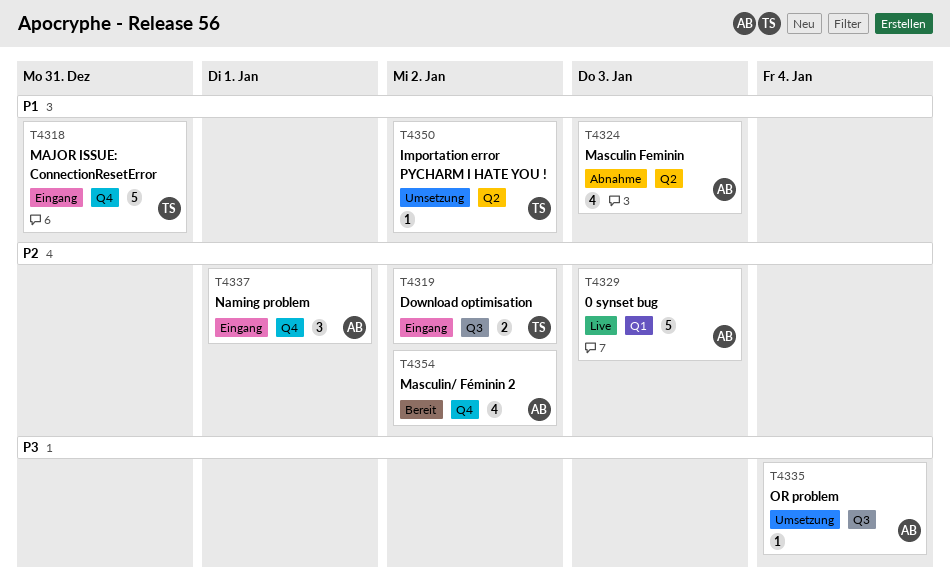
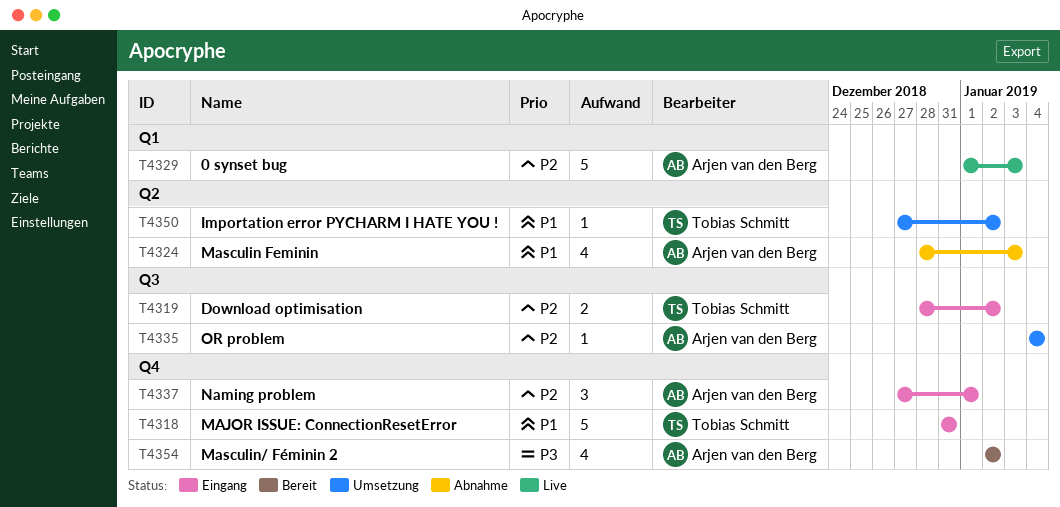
T4335, priority: P3 -> P2
T4354, priority: P2 -> P3

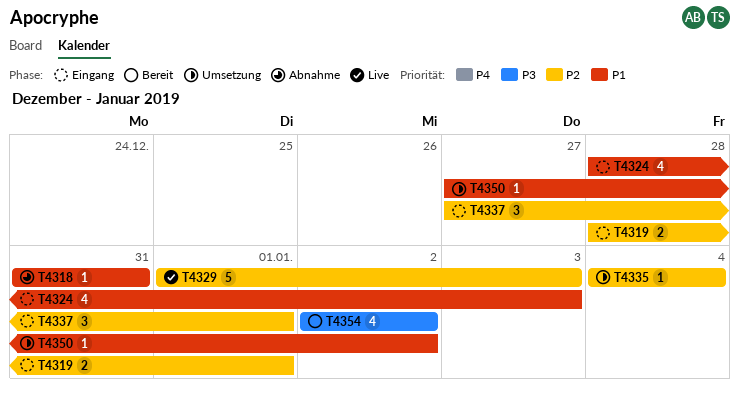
T4318, status: Eingang -> Abnahme
T4318, estimate: 5 -> 1
T4319, due: Jan 2 -> Jan 1
T4324, status: Abnahme -> Eingang

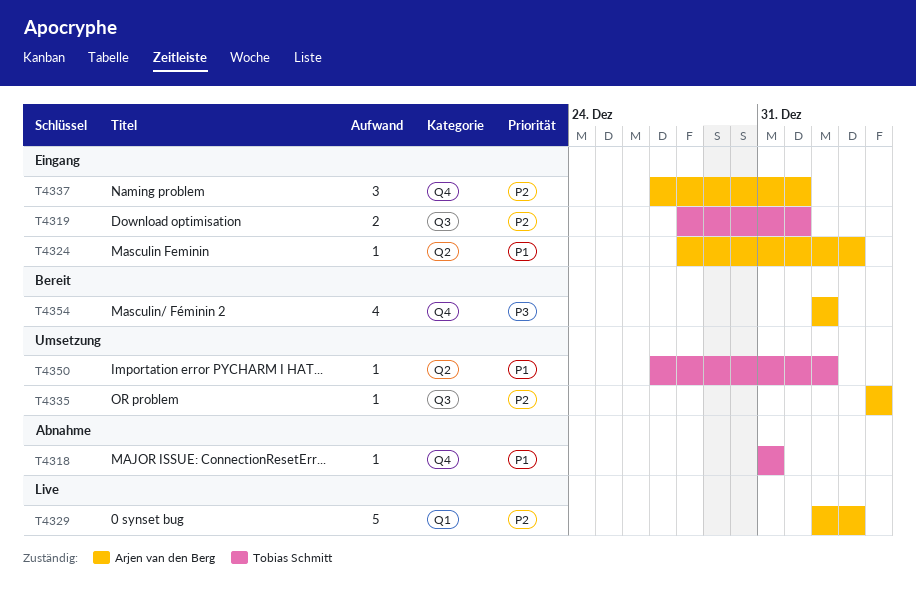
T4324, estimate: 4 -> 1
T4329, start: Jan 1 -> Jan 2

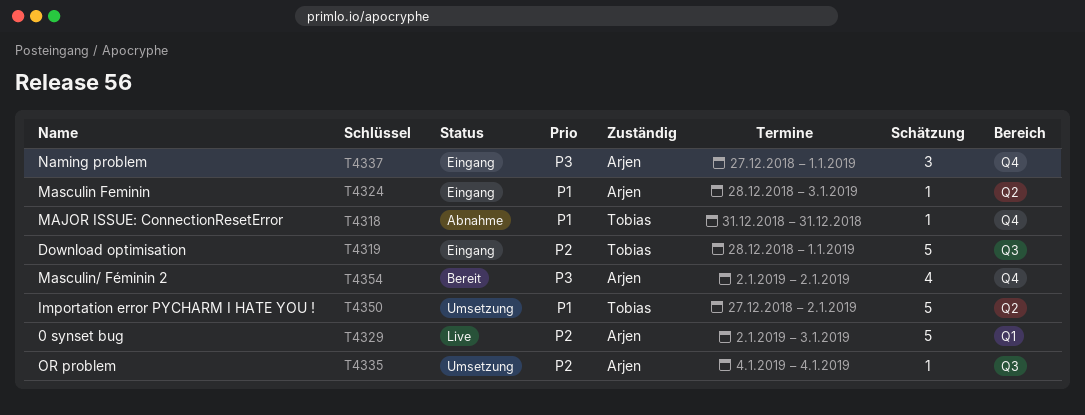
T4319, estimate: 2 -> 5
T4337, priority: P2 -> P3
T4350, estimate: 1 -> 5

